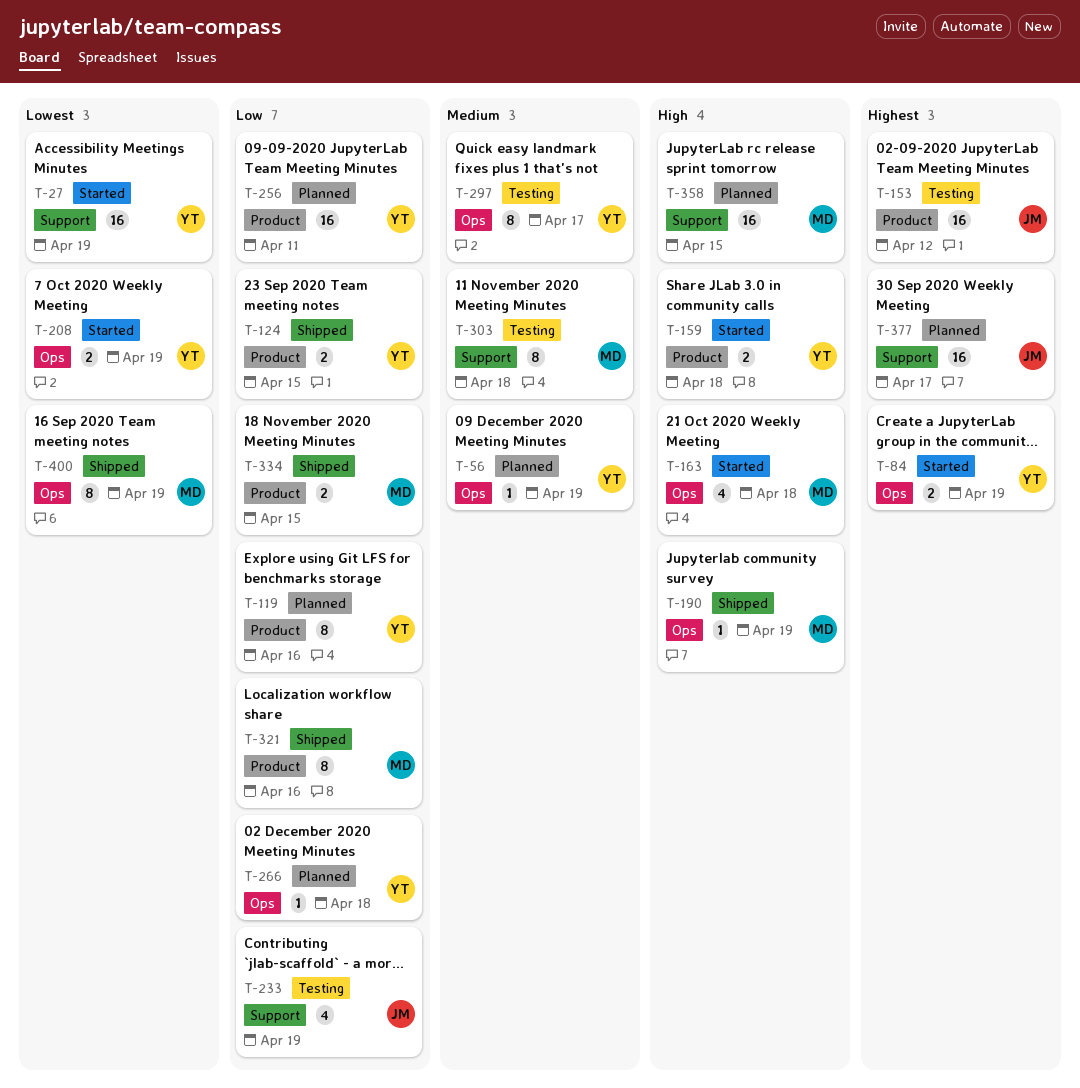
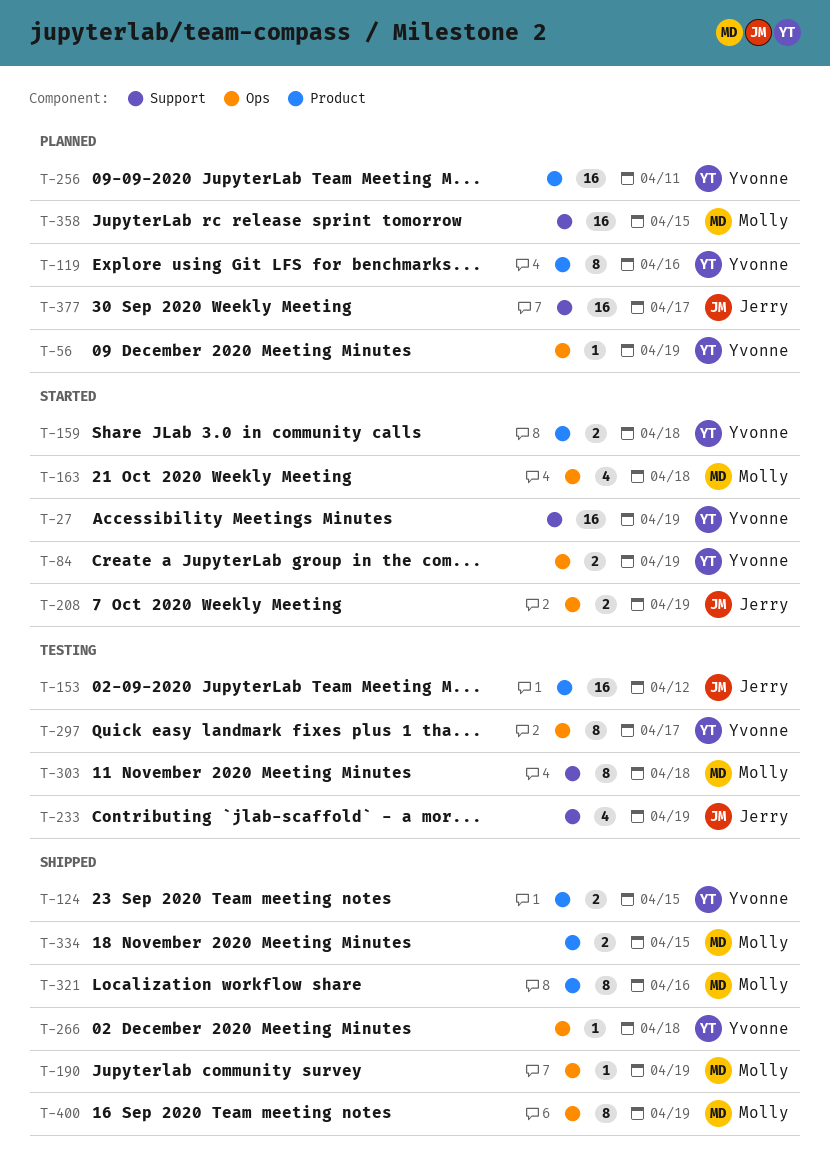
T-208, owner: Yvonne -> Jerry
T-266, status: Planned -> Shipped

